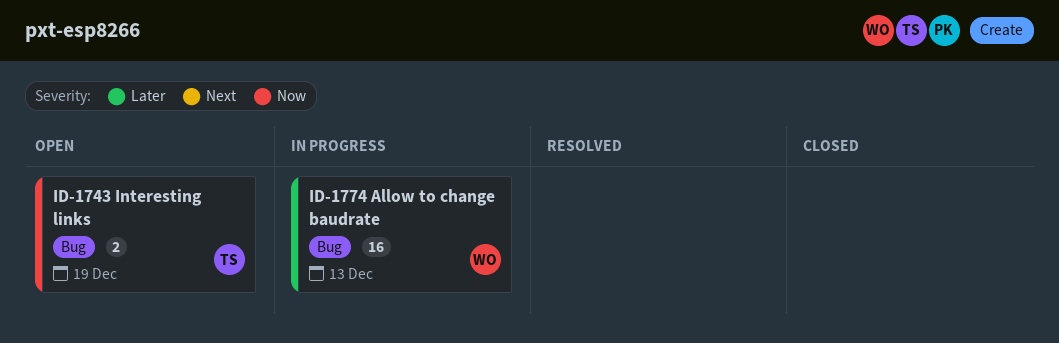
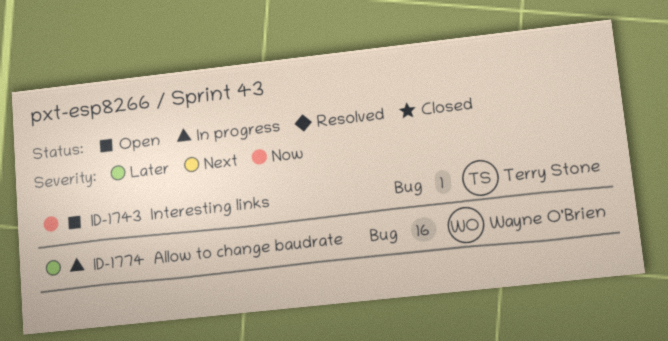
ID-1743, estimate: 2 -> 1

